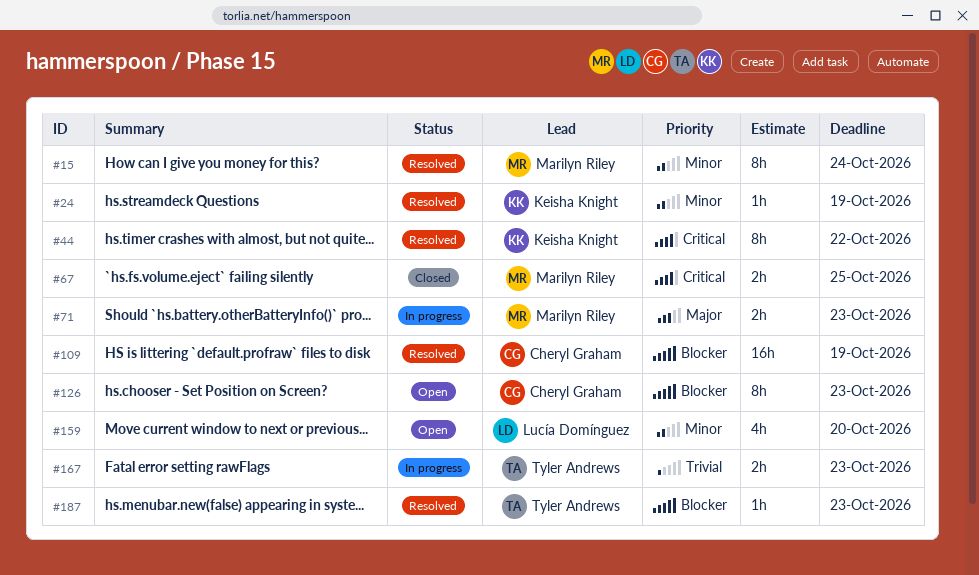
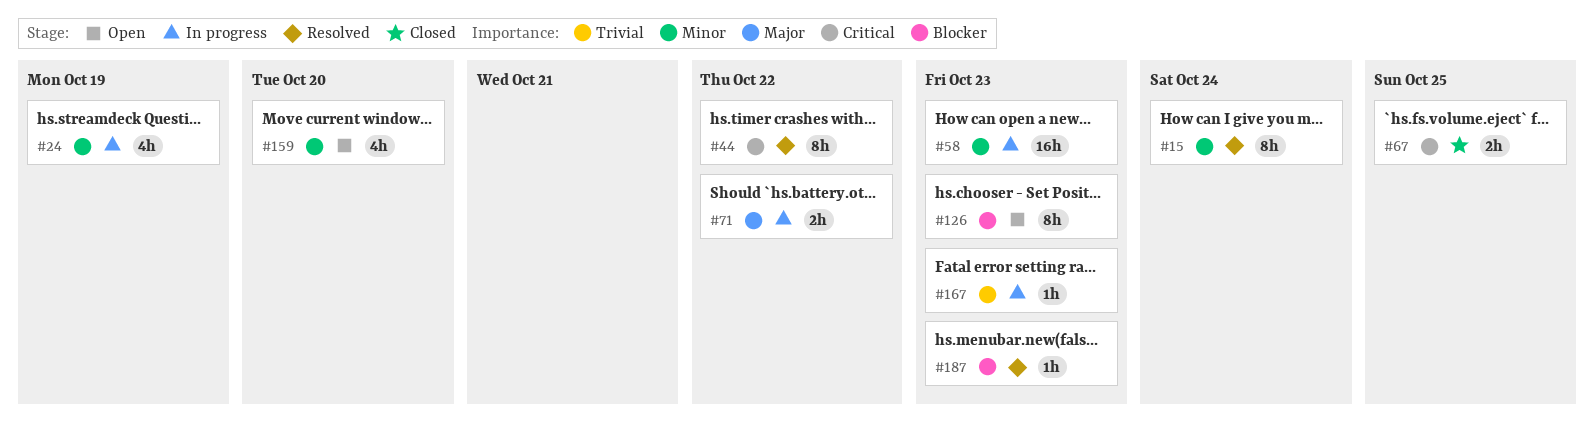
#24, status: Resolved -> In progress
#24, estimate: 1h -> 4h
#58: none -> present
#71, due: Oct 23 -> Oct 22
#109: present -> none
#167, estimate: 2h -> 1h

